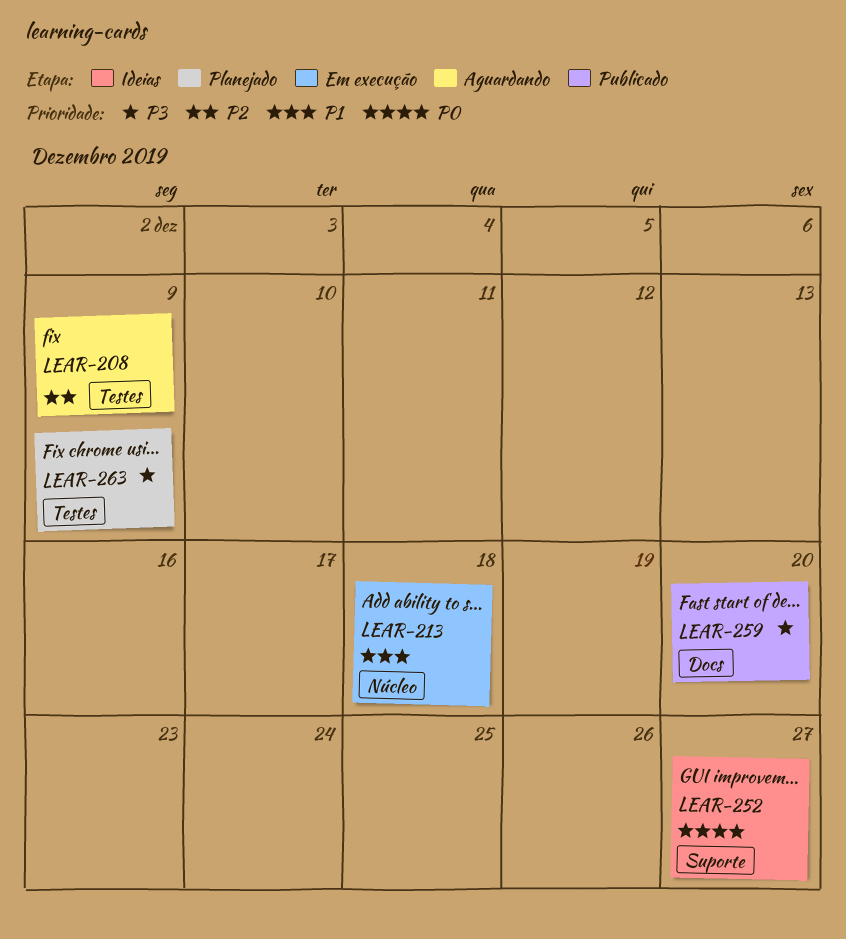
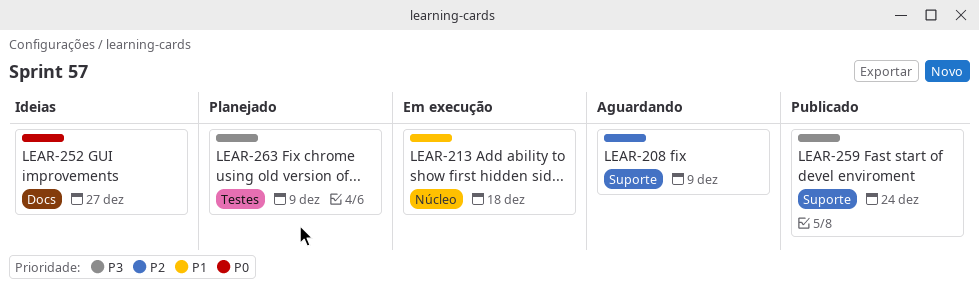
LEAR-208, label: Testes -> Suporte
LEAR-252, label: Suporte -> Docs
LEAR-259, label: Docs -> Suporte
LEAR-259, due: Dec 20 -> Dec 24

